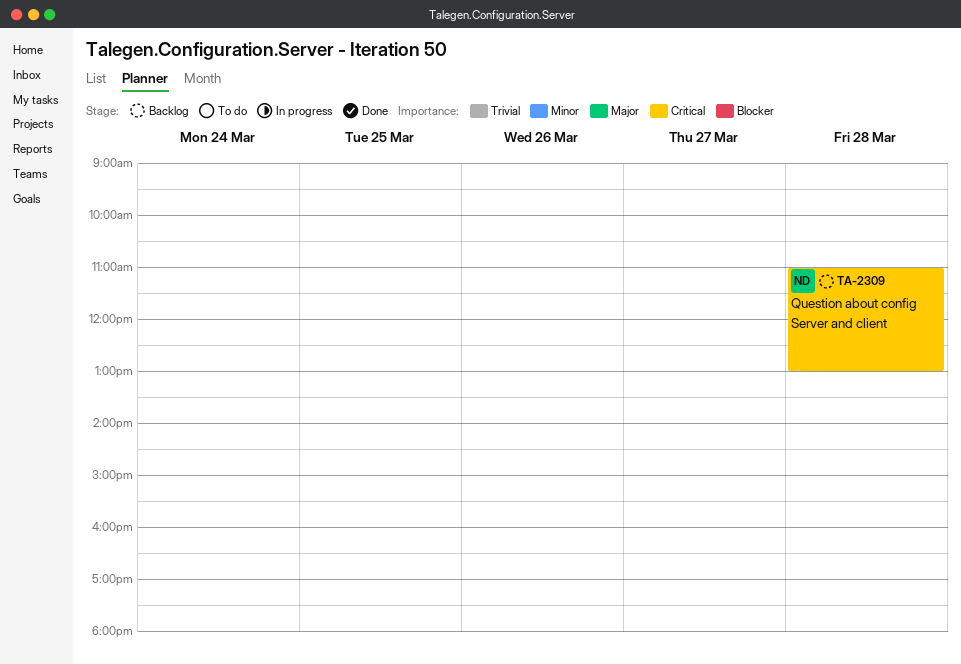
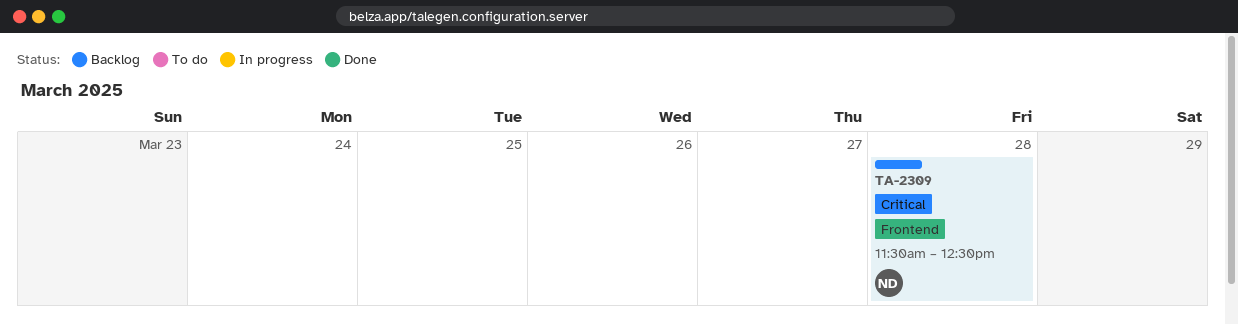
TA-2309, begins: 11:00 -> 11:30
TA-2309, ends: 13:00 -> 12:30

